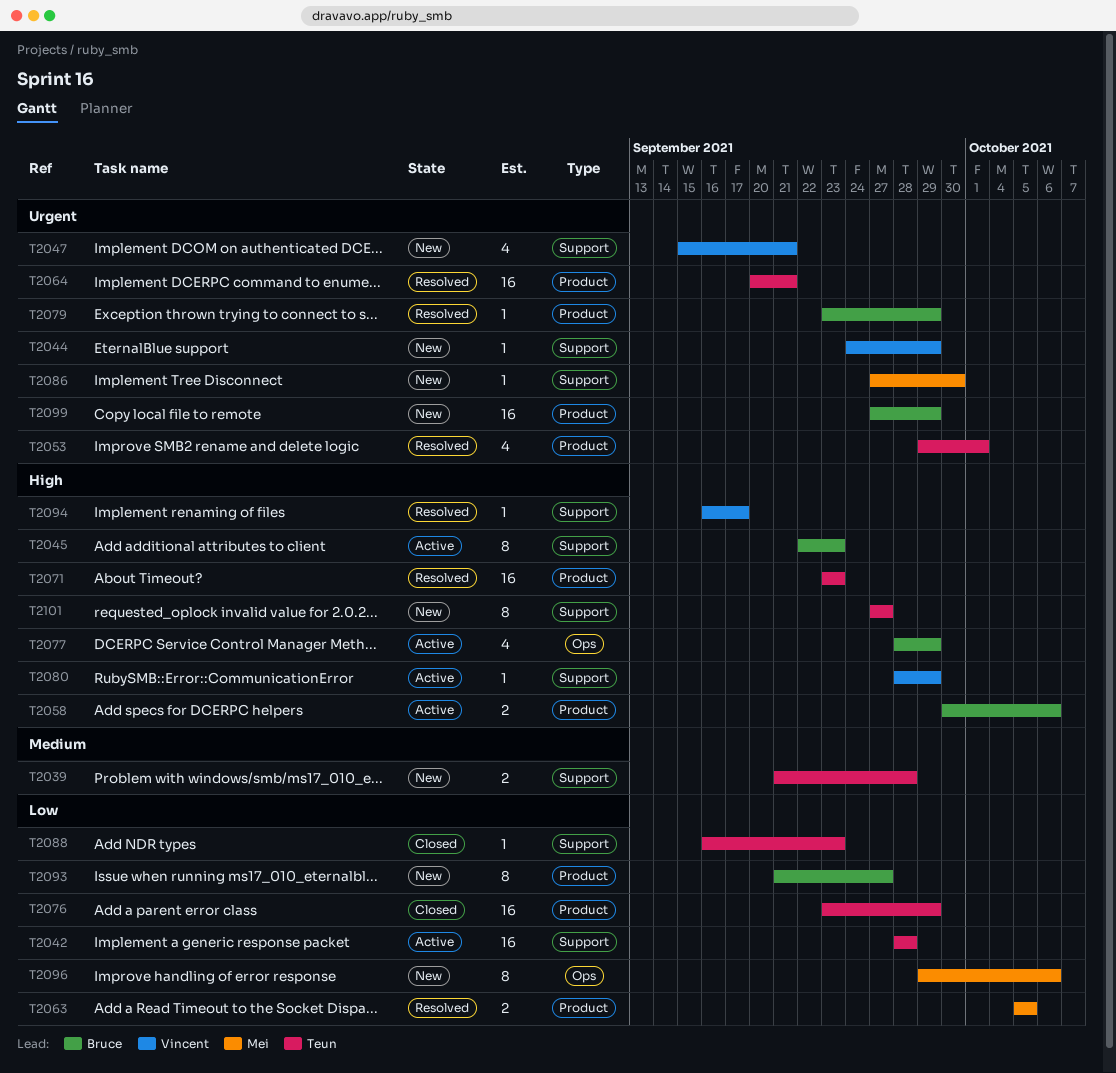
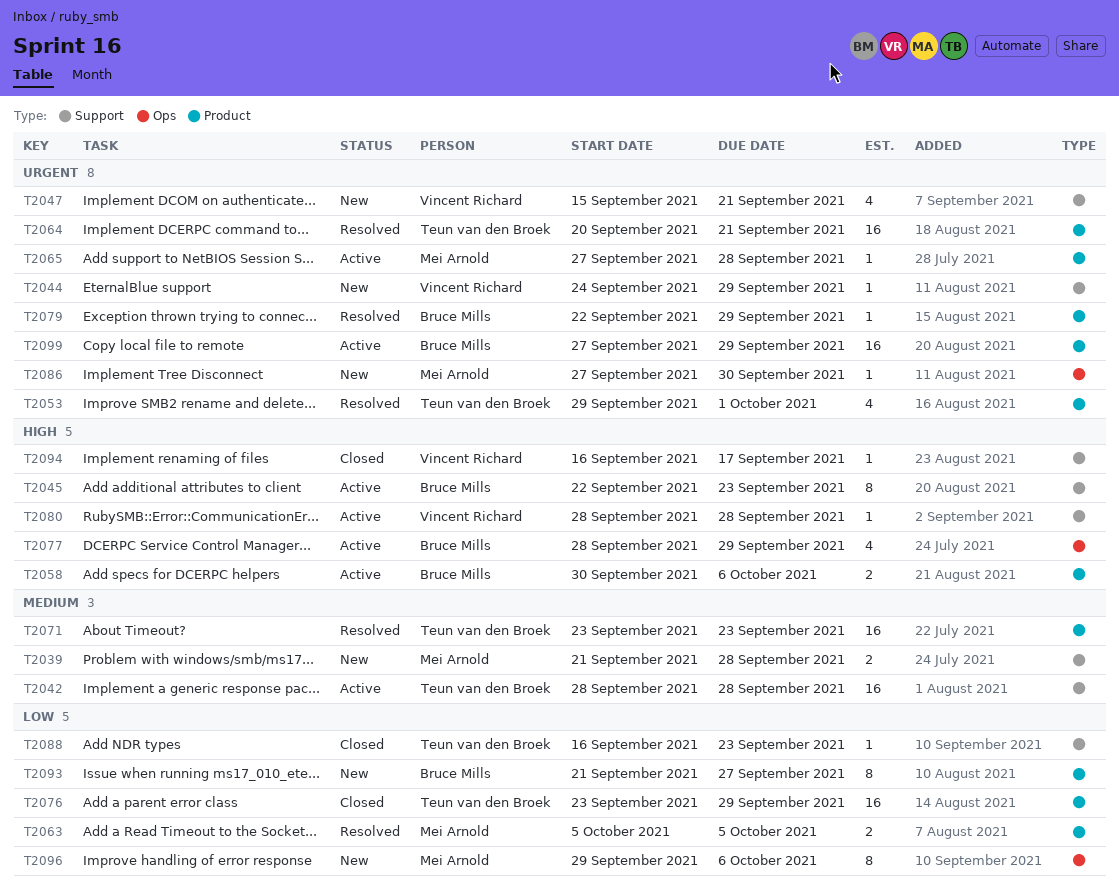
T2039, owner: Teun van den Broek -> Mei Arnold
T2042, priority: Low -> Medium
T2065: none -> present
T2071, priority: High -> Medium
T2079, start: Sep 23 -> Sep 22
T2080, due: Sep 29 -> Sep 28
T2086, label: Support -> Ops
T2094, status: Resolved -> Closed
T2099, status: New -> Active
T2101: present -> none

